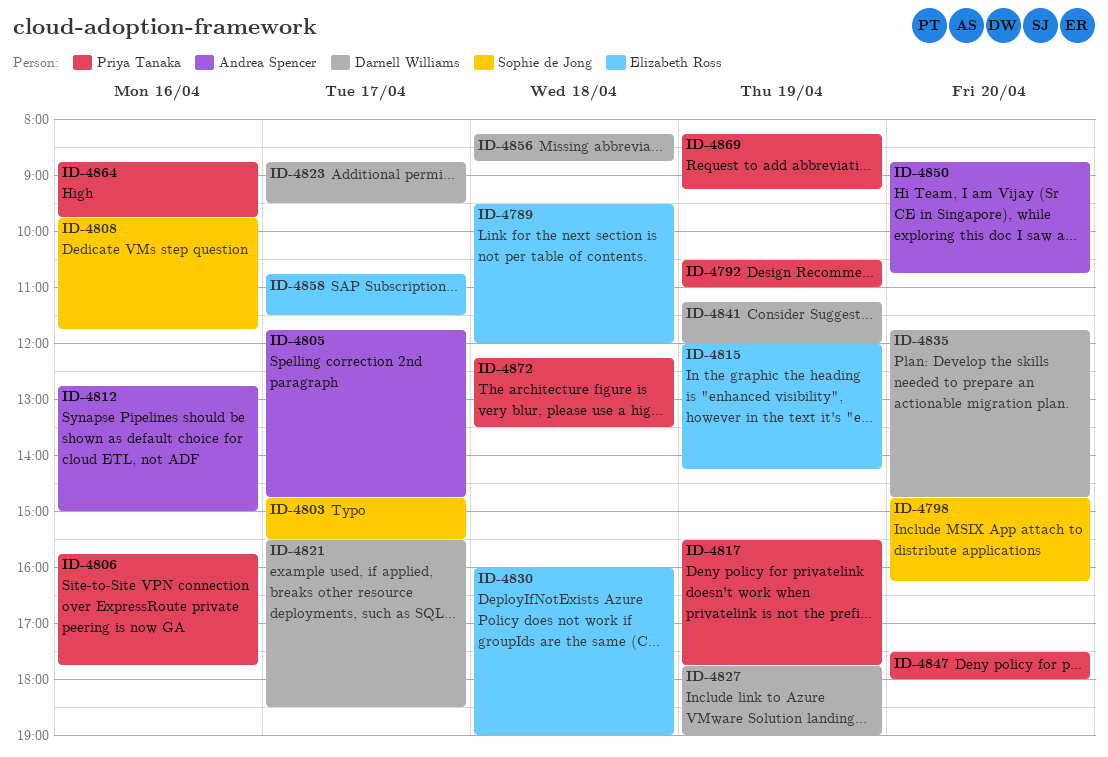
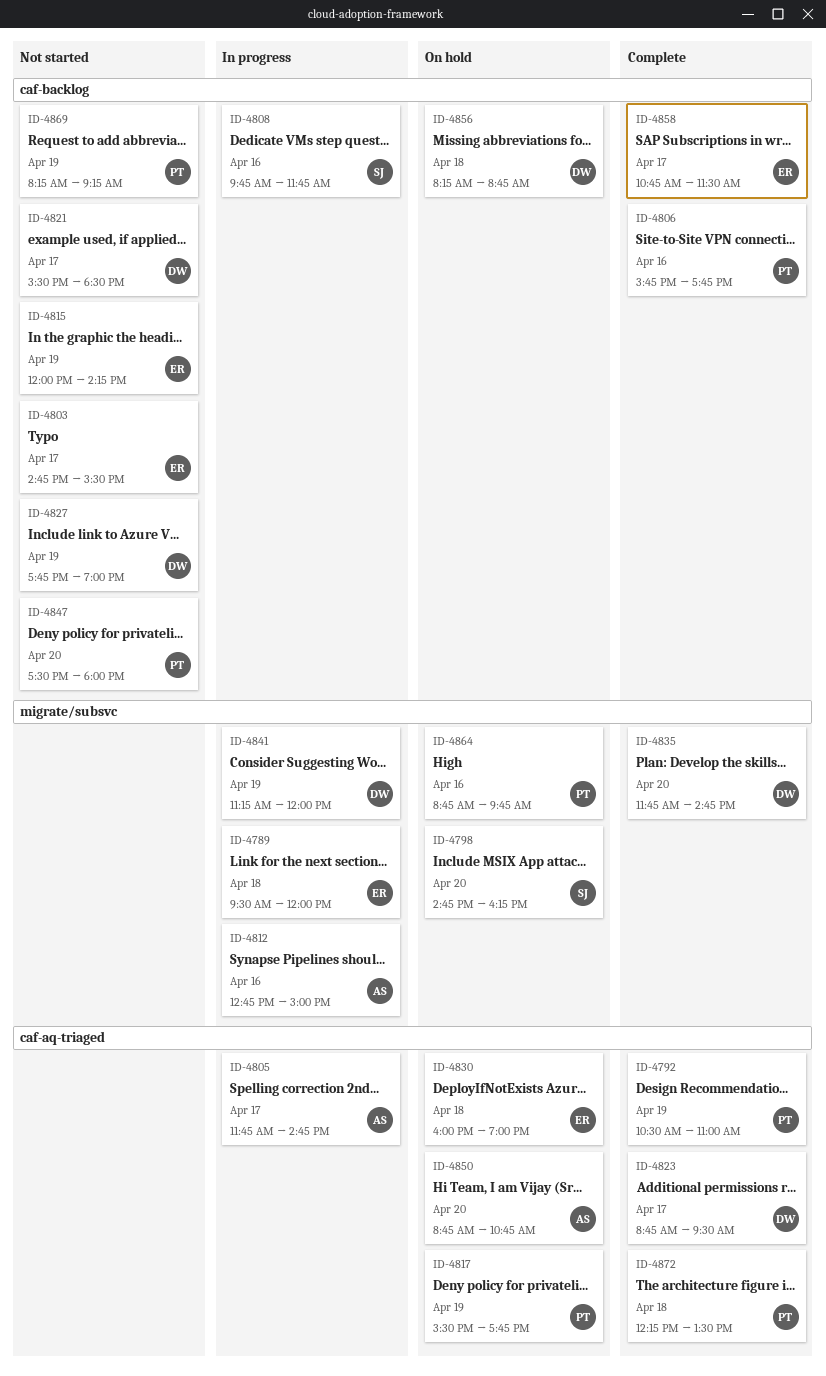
ID-4803, owner: Sophie de Jong -> Elizabeth Ross

